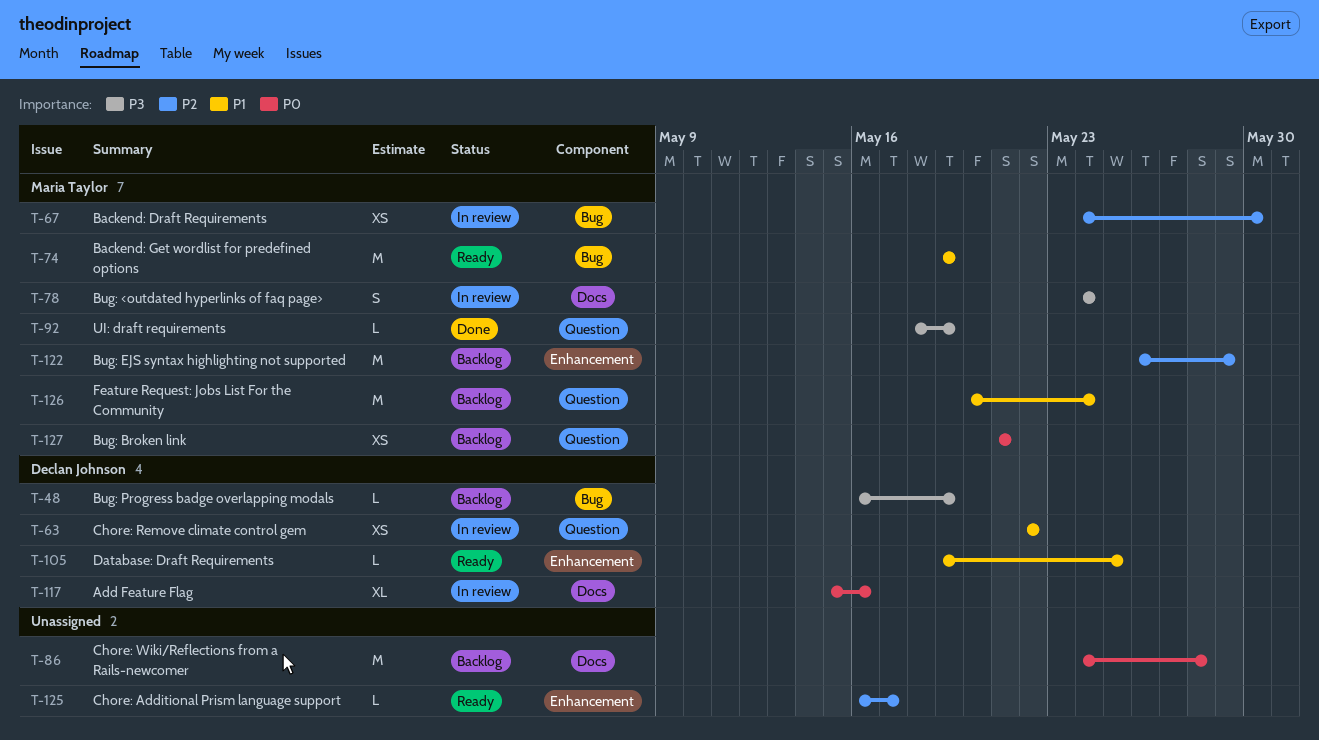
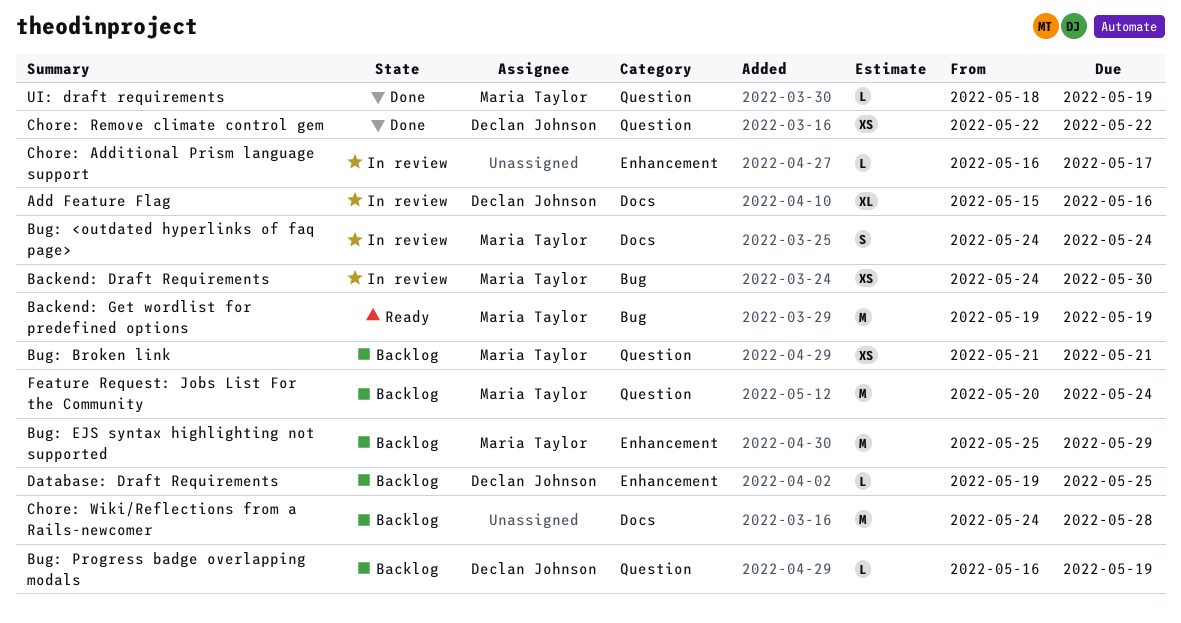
Bug: EJS syntax highlighting not supported, start: May 26 -> May 25
Bug: Progress badge overlapping modals, label: Bug -> Question
Chore: Additional Prism language support, status: Ready -> In review
Chore: Remove climate control gem, status: In review -> Done
Database: Draft Requirements, status: Ready -> Backlog

